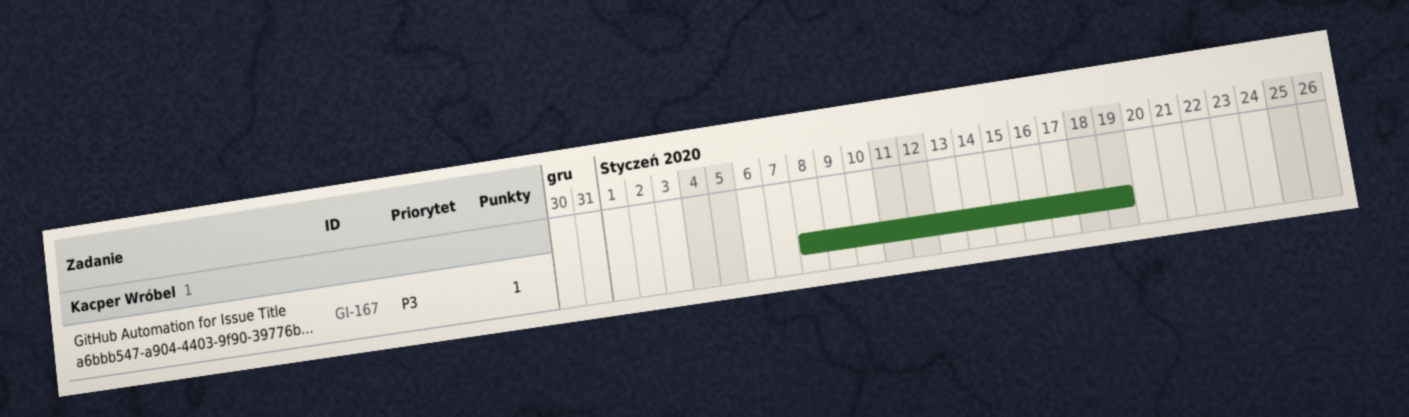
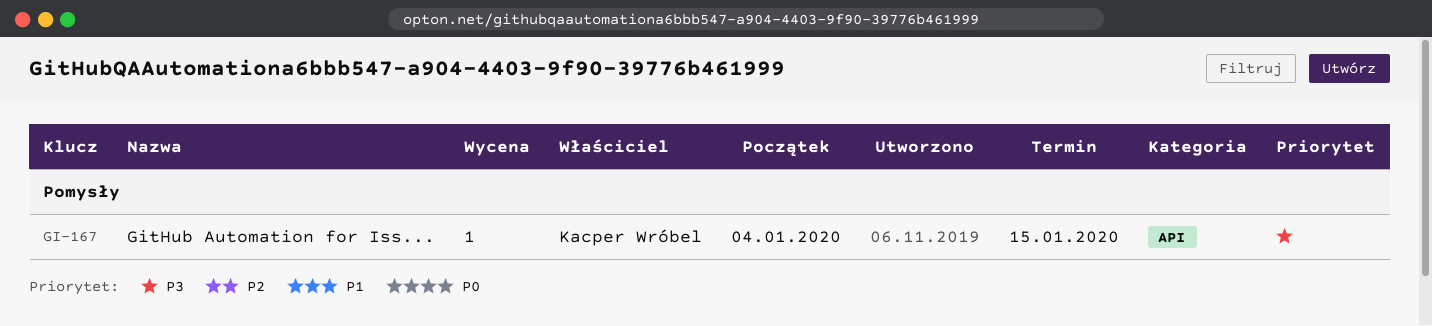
GI-167, start: Jan 8 -> Jan 4
GI-167, due: Jan 19 -> Jan 15

